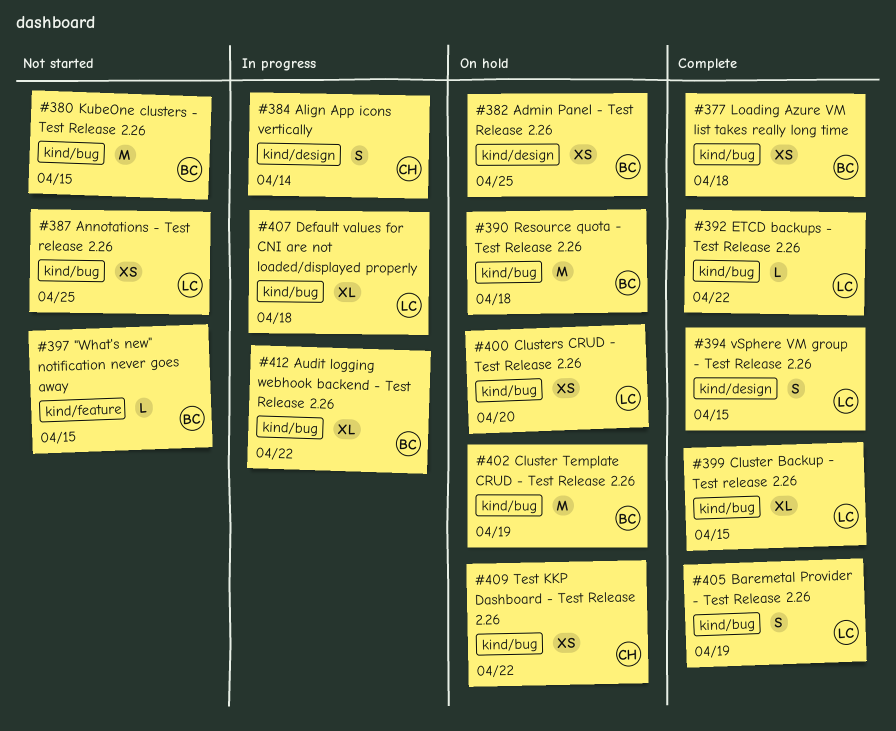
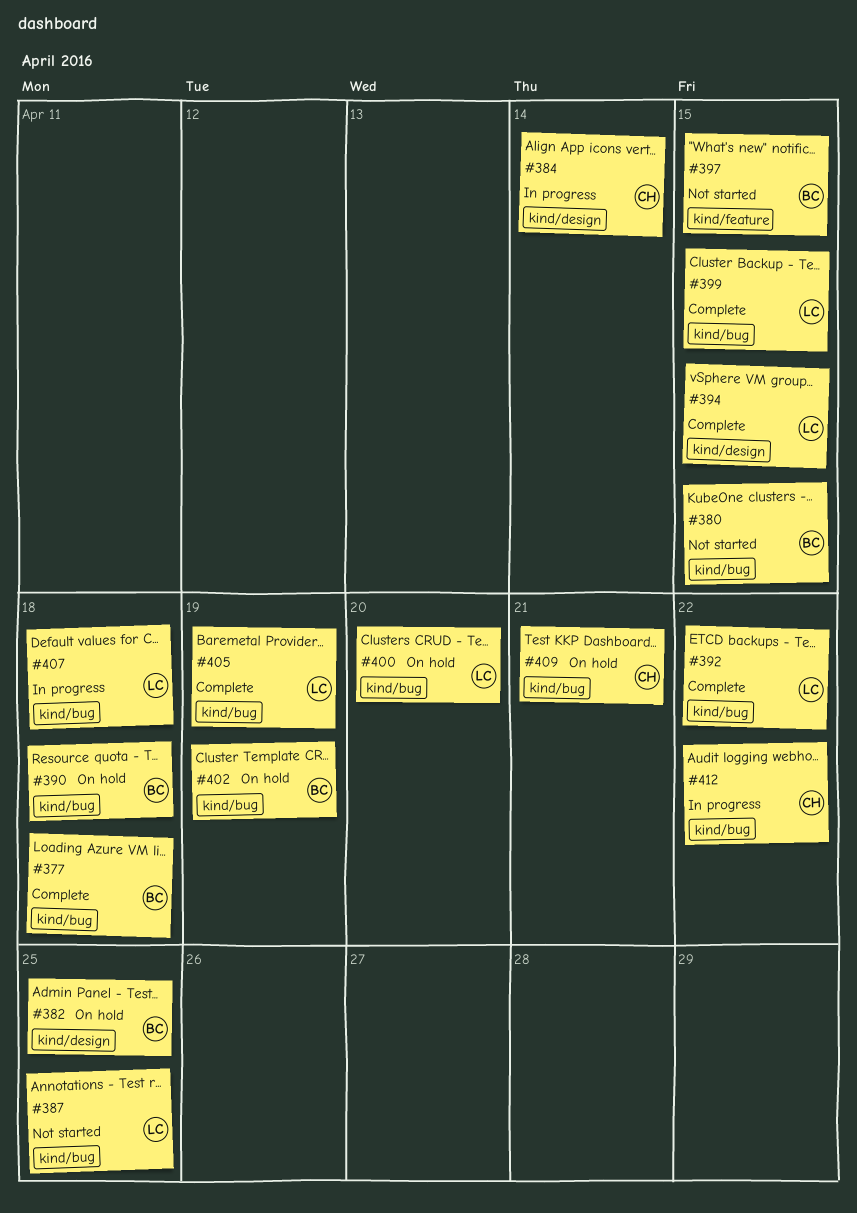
#409, due: Apr 22 -> Apr 21
#412, owner: BC -> CH

